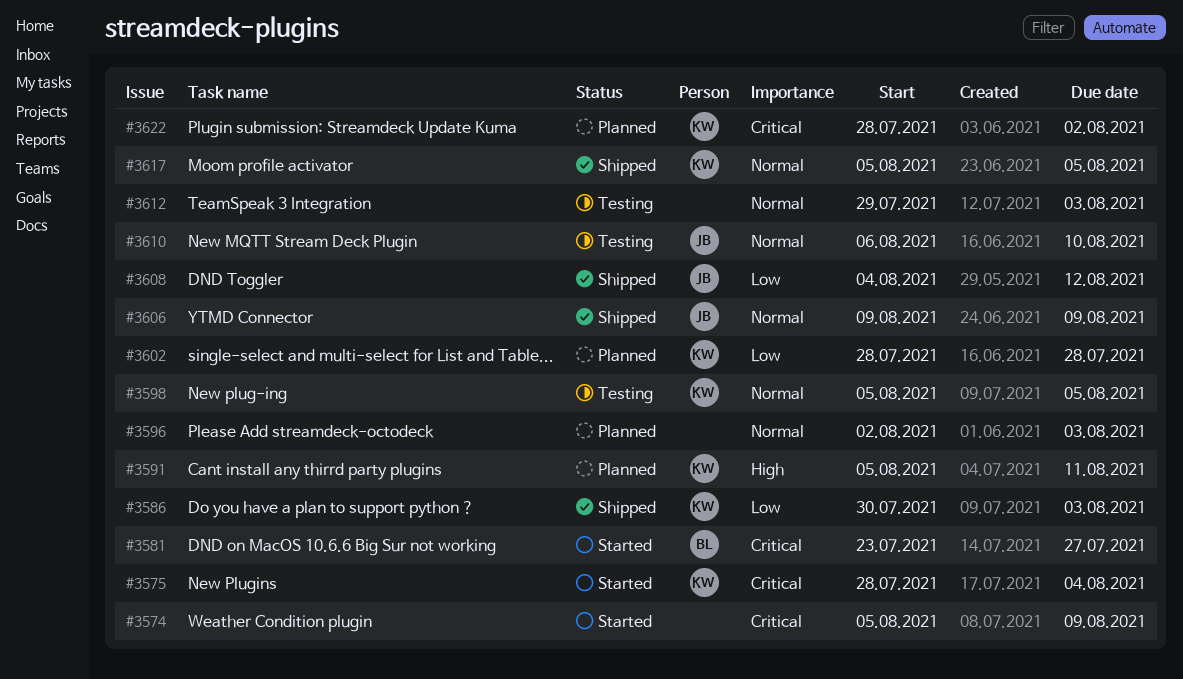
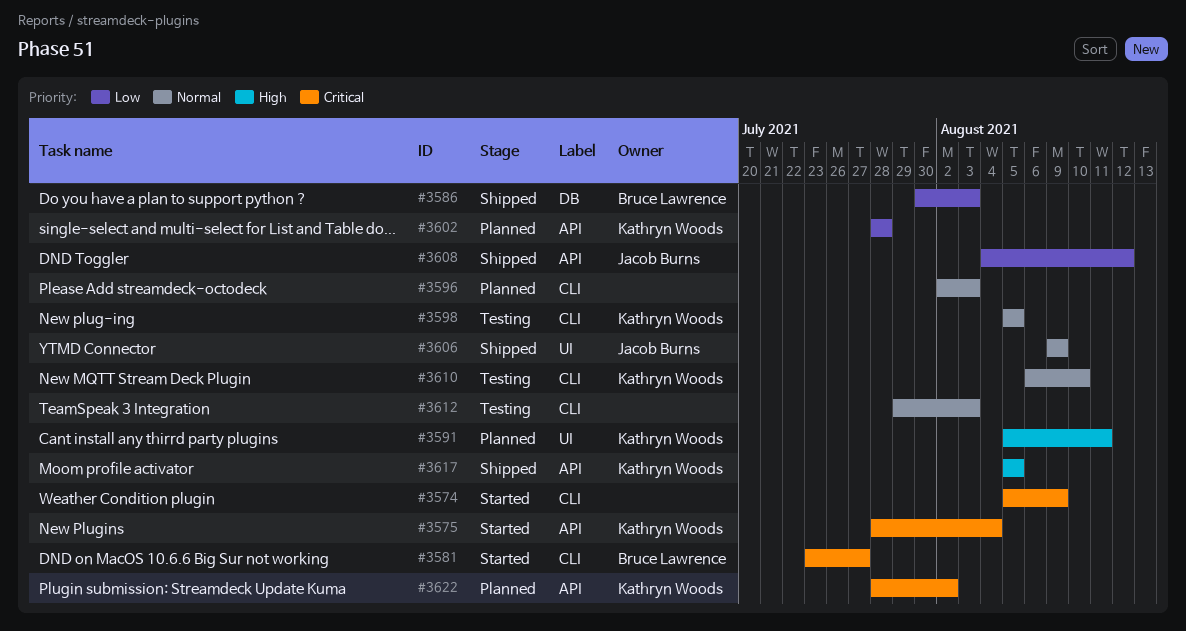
#3586, owner: Kathryn Woods -> Bruce Lawrence
#3610, owner: Jacob Burns -> Kathryn Woods
#3617, priority: Normal -> High

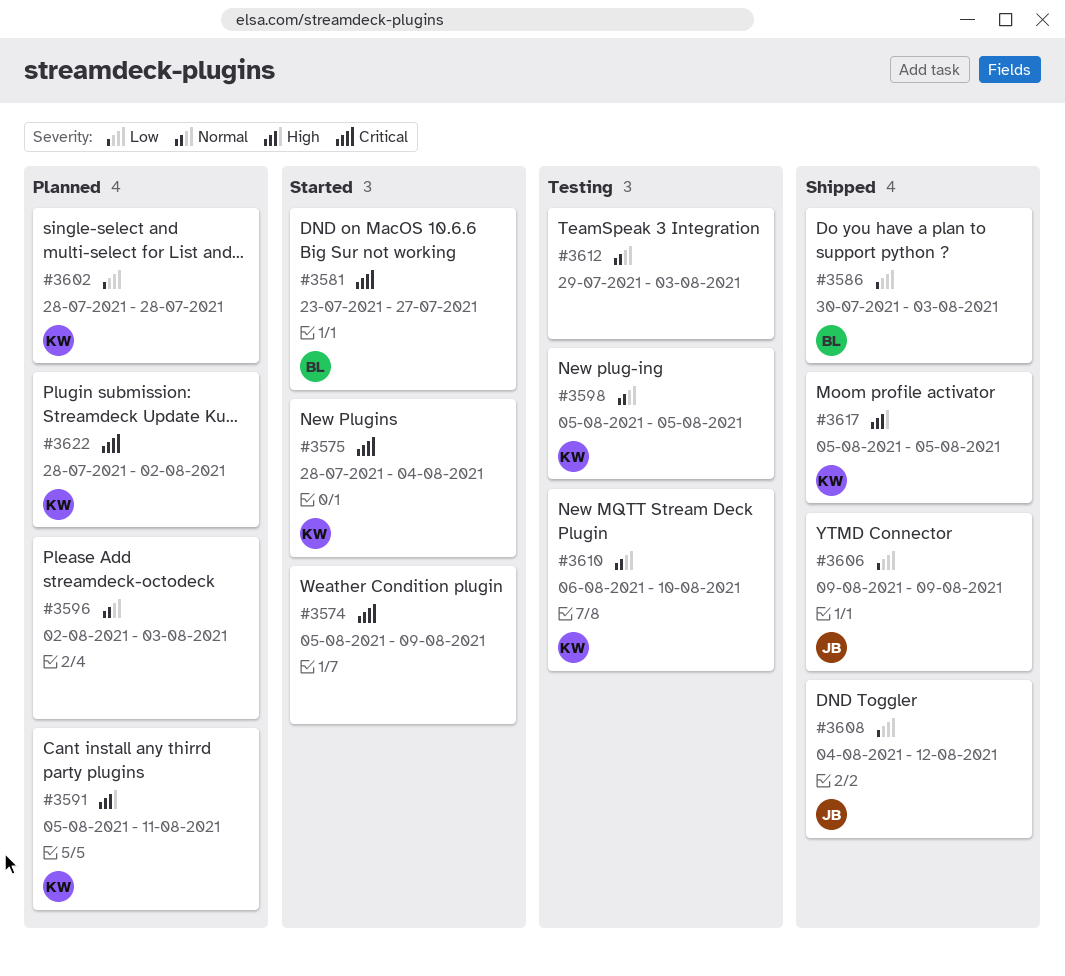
#3606, priority: Normal -> Low

